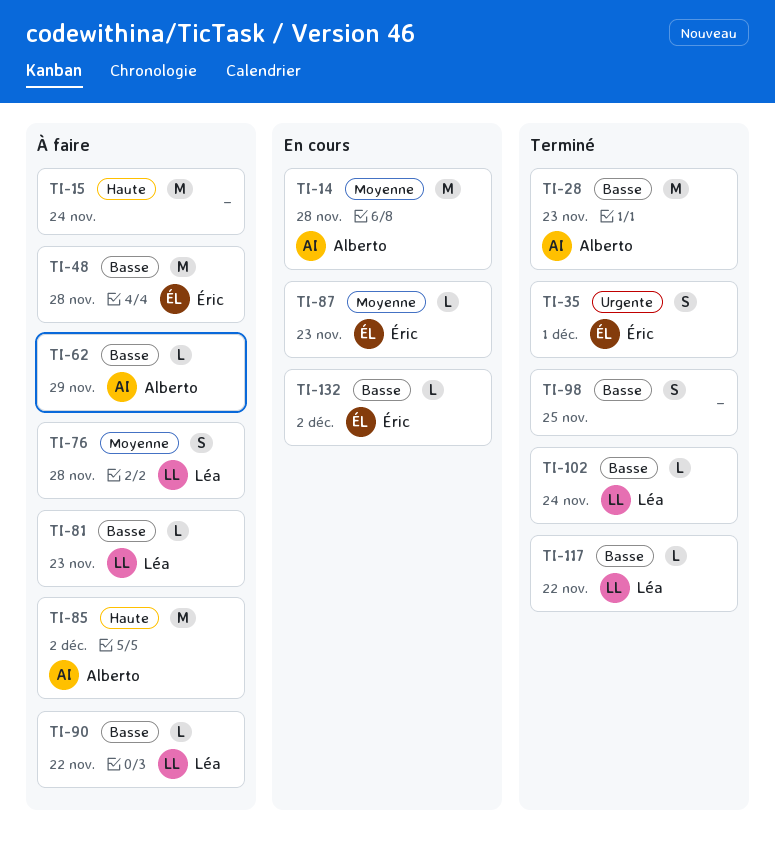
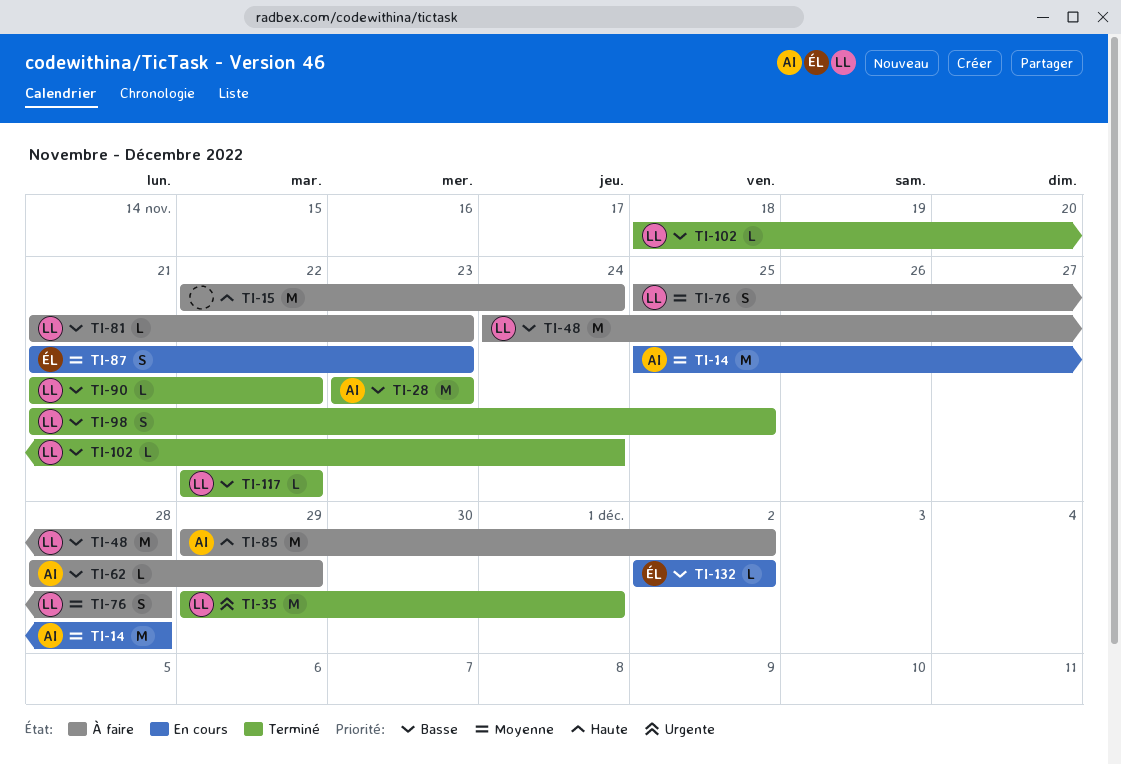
TI-35, owner: Éric -> Léa
TI-35, estimate: S -> M
TI-48, owner: Éric -> Léa
TI-87, estimate: L -> S
TI-90, status: À faire -> Terminé
TI-98, owner: none -> Léa

